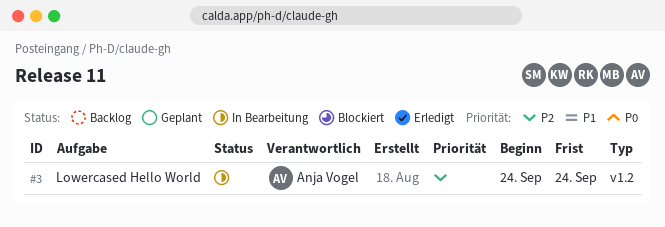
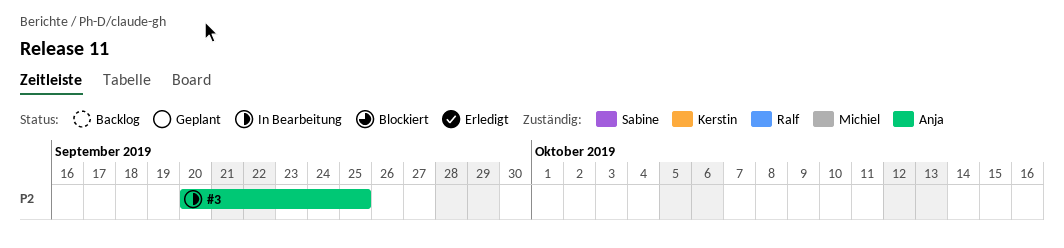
#3, start: Sep 24 -> Sep 20
#3, due: Sep 24 -> Sep 25

